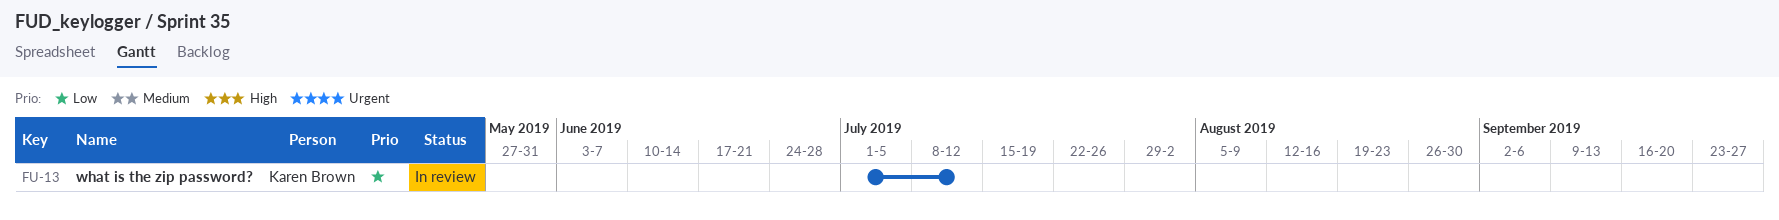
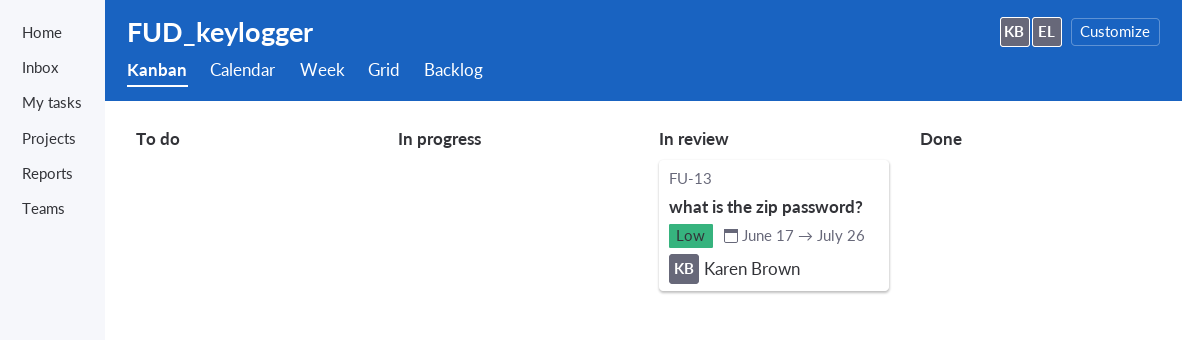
FU-13, start: Jul 1 -> Jun 17
FU-13, due: Jul 12 -> Jul 26

